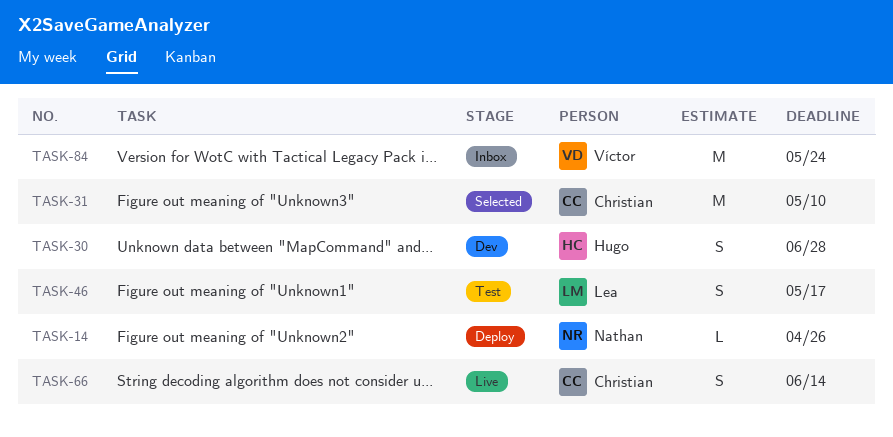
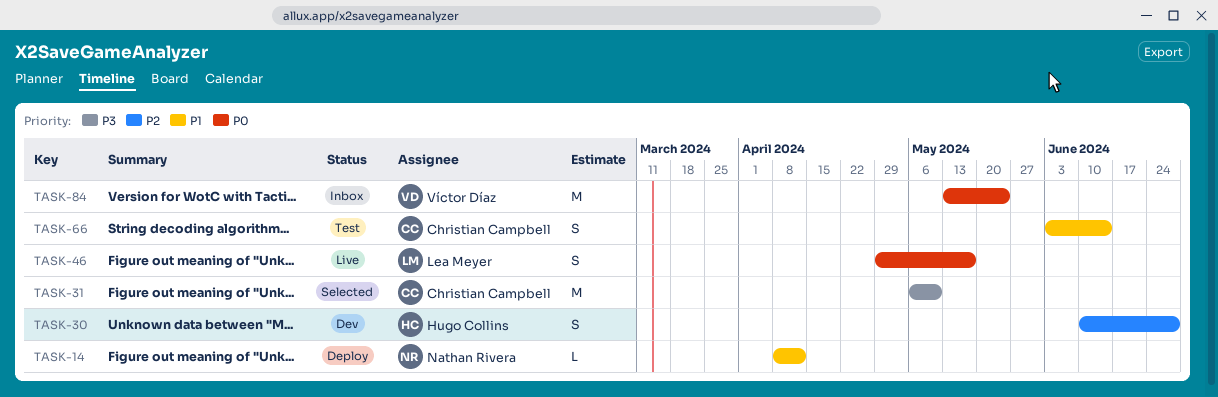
TASK-14, due: Apr 26 -> Apr 12
TASK-46, status: Test -> Live
TASK-66, status: Live -> Test

